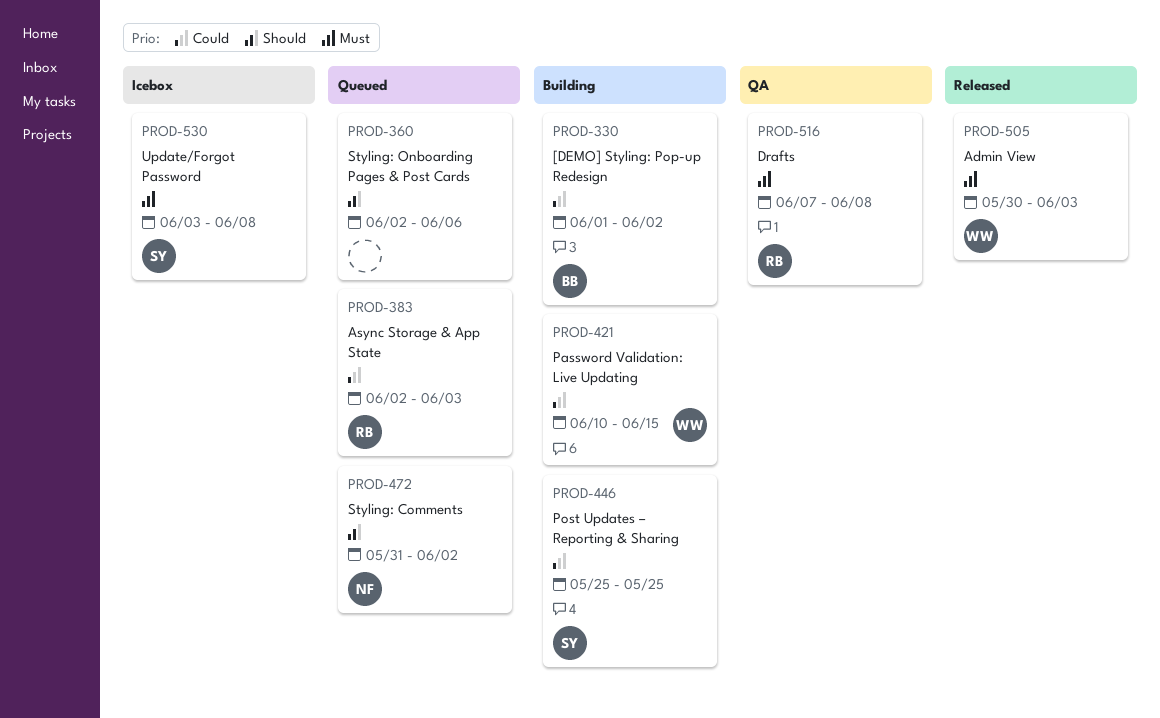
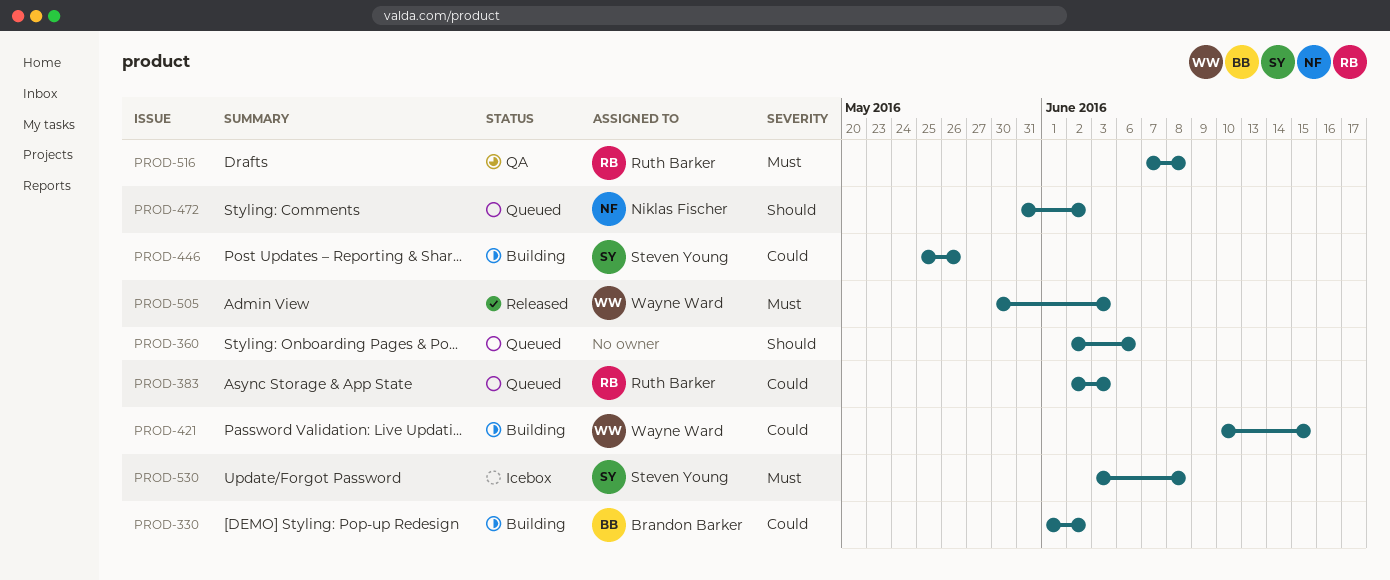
PROD-446, due: May 25 -> May 26

